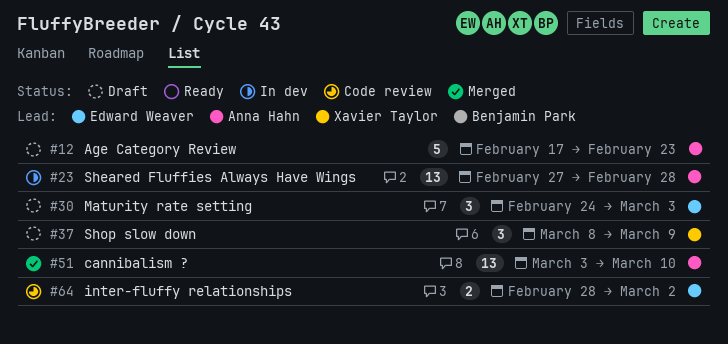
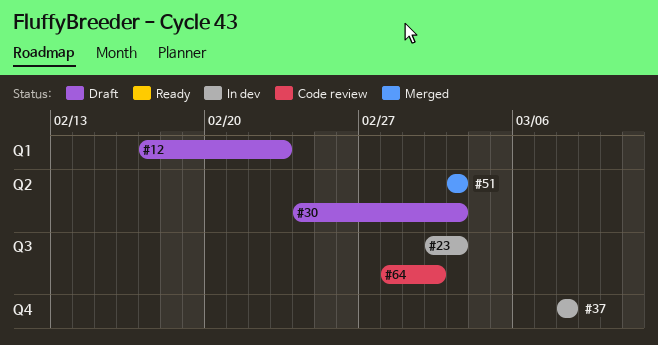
#23, start: Feb 27 -> Mar 2
#23, due: Feb 28 -> Mar 3
#37, status: Draft -> In dev
#37, due: Mar 9 -> Mar 8
#51, due: Mar 10 -> Mar 3

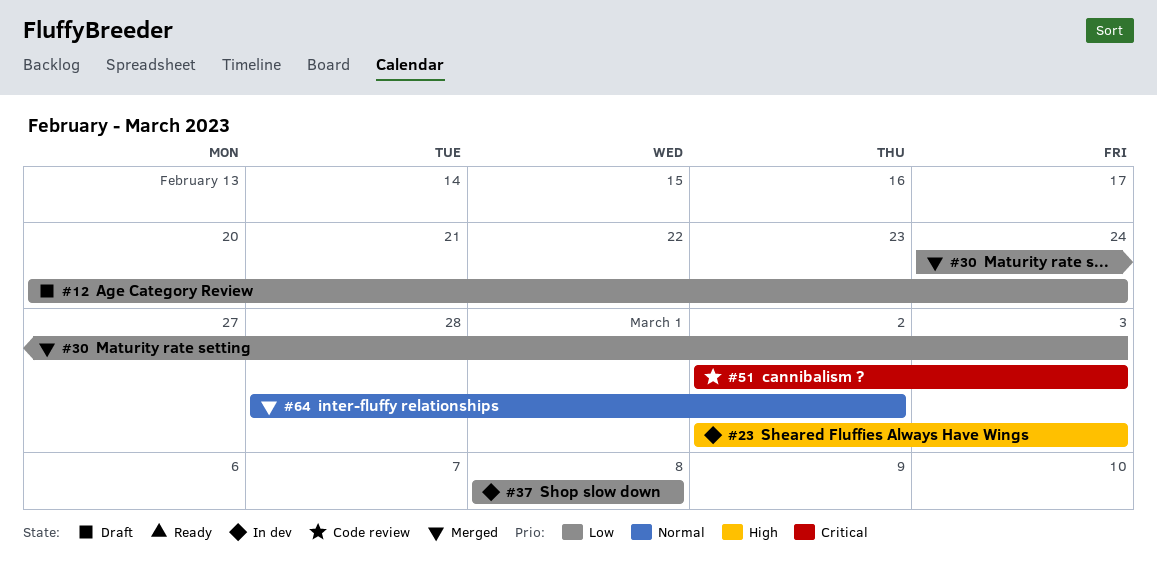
#12, start: Feb 17 -> Feb 20
#12, due: Feb 23 -> Feb 24
#30, status: Draft -> Merged
#51, status: Merged -> Code review
#51, start: Mar 3 -> Mar 2
#64, status: Code review -> Merged

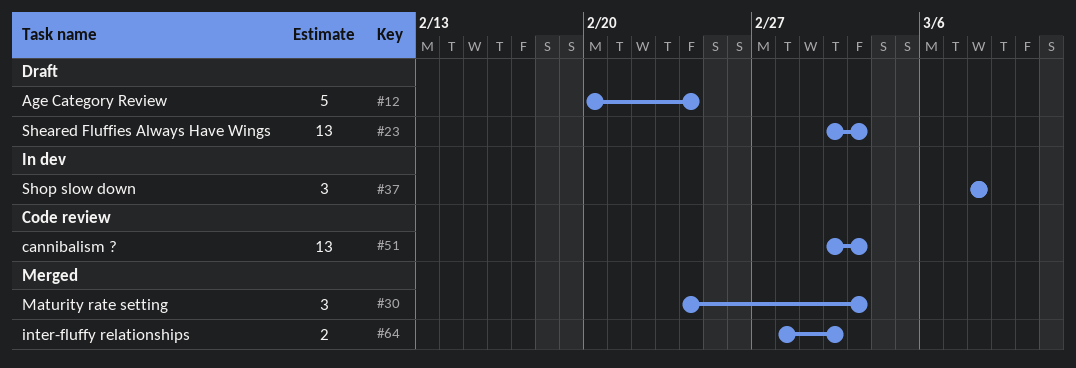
#23, status: In dev -> Draft

